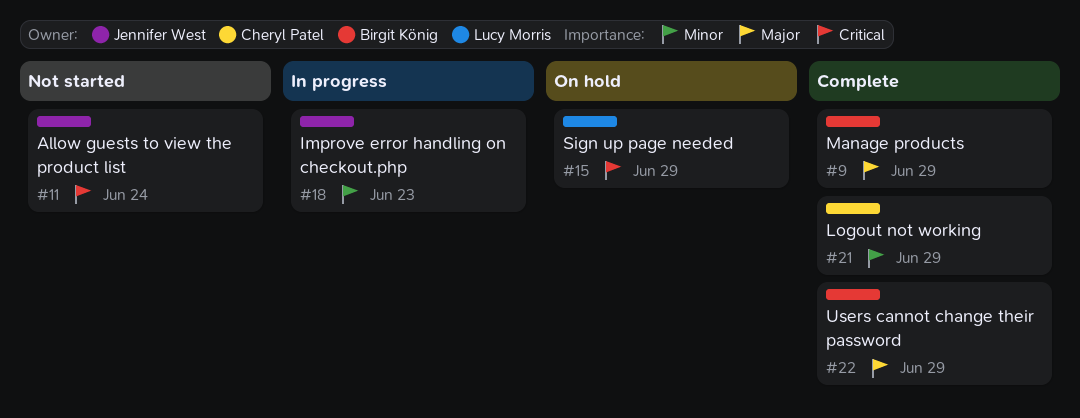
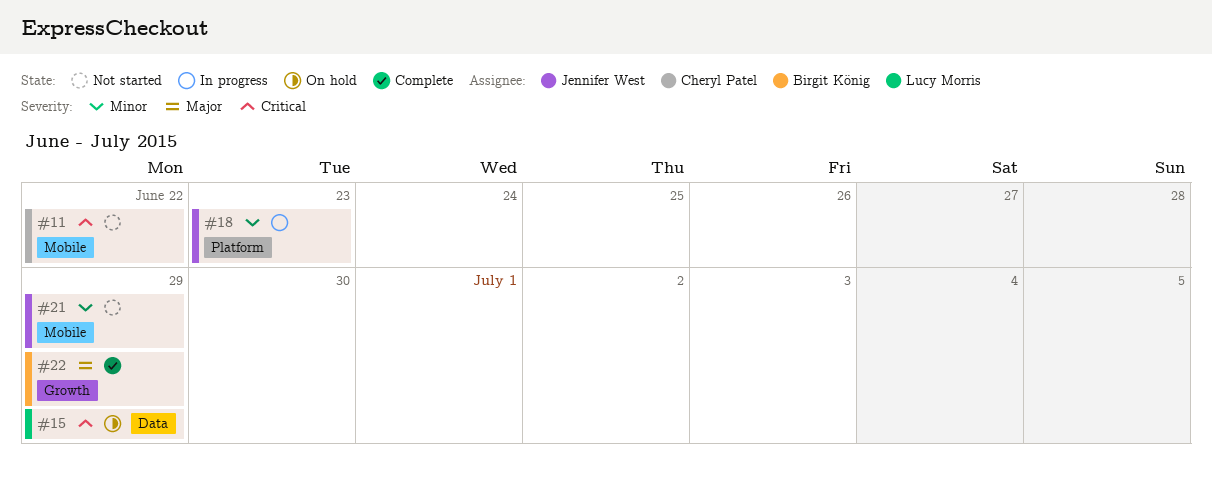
#9: present -> none
#11, owner: Jennifer West -> Cheryl Patel
#11, due: Jun 24 -> Jun 22
#21, status: Complete -> Not started
#21, owner: Cheryl Patel -> Jennifer West

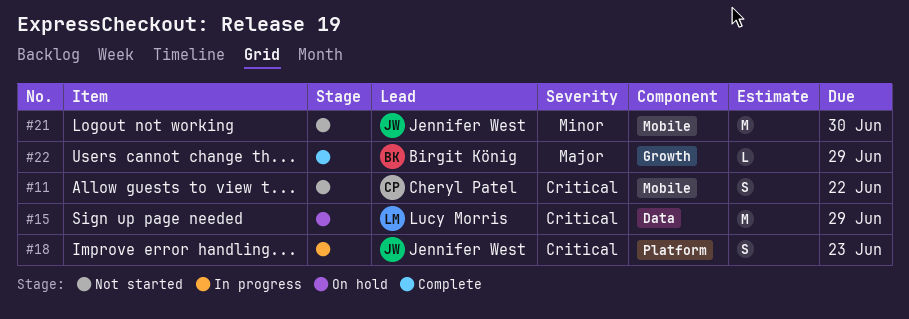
#18, priority: Minor -> Critical
#21, due: Jun 29 -> Jun 30

